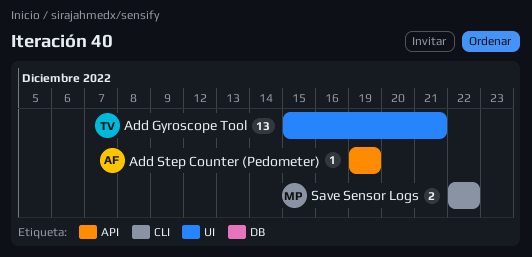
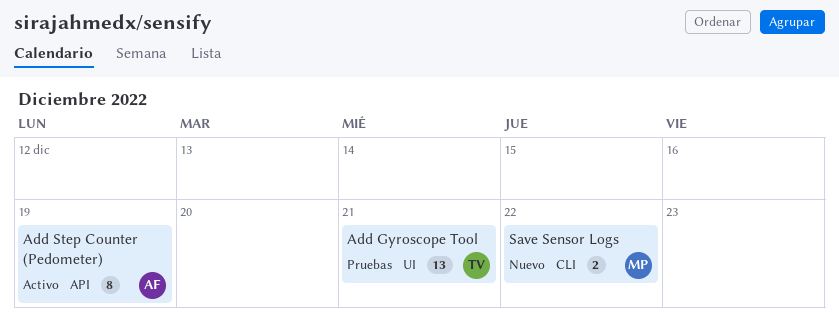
Add Step Counter (Pedometer), estimate: 1 -> 8

